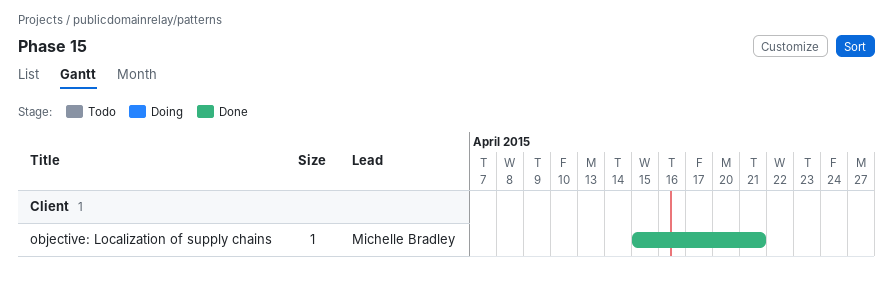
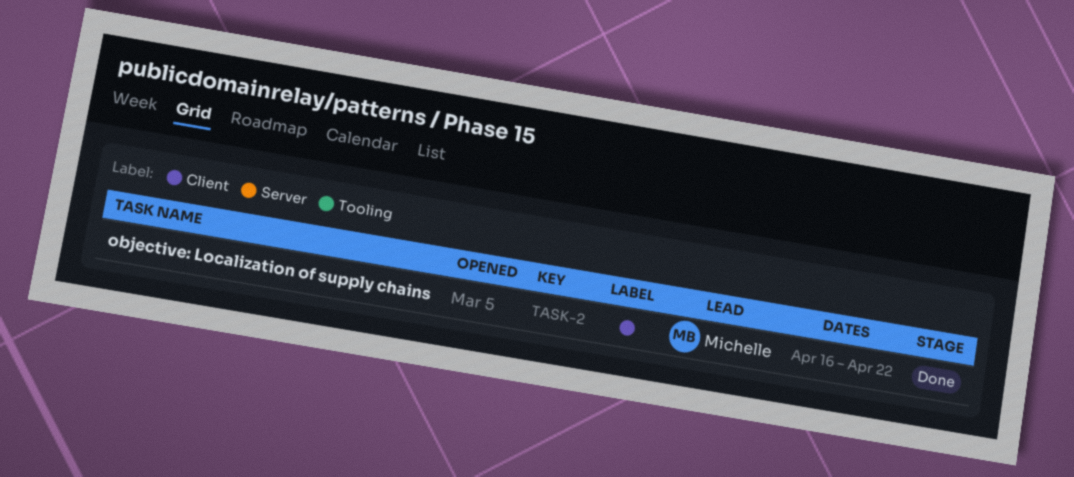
objective: Localization of supply chains, start: Apr 15 -> Apr 16
objective: Localization of supply chains, due: Apr 21 -> Apr 22

